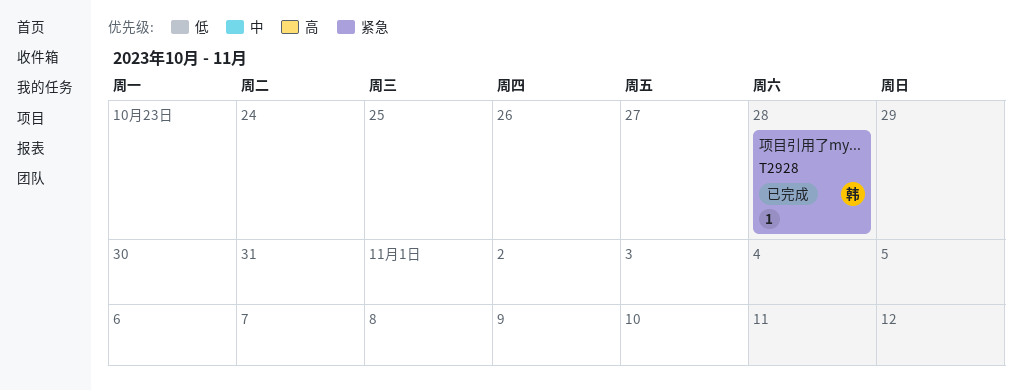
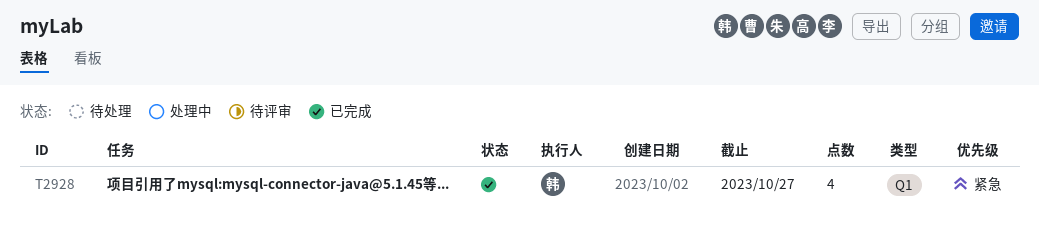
T2928, estimate: 1 -> 4
T2928, due: Oct 28 -> Oct 27

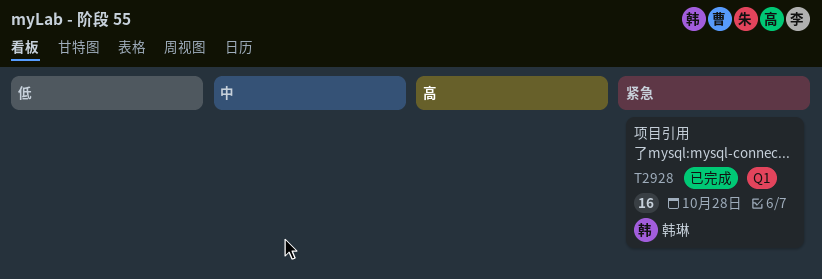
T2928, estimate: 4 -> 16
T2928, due: Oct 27 -> Oct 28

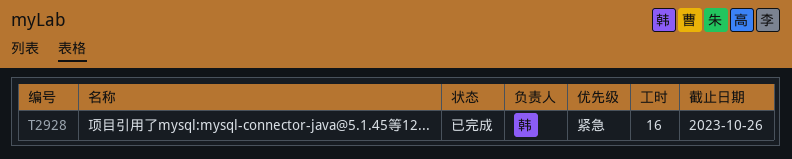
T2928, due: Oct 28 -> Oct 26

